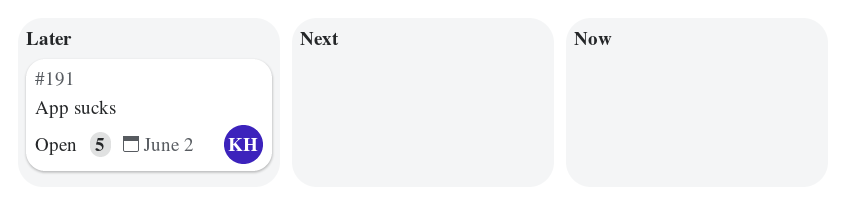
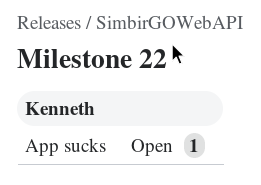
App sucks, estimate: 5 -> 1

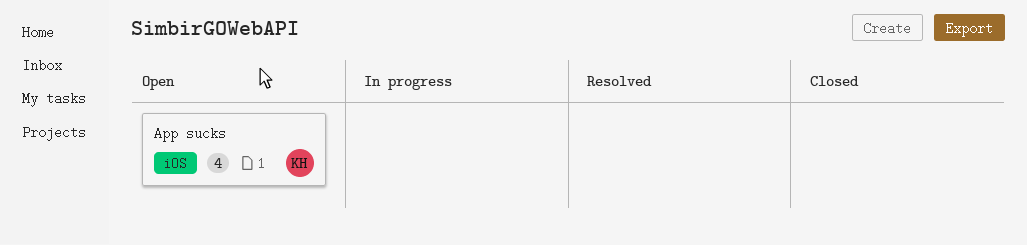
App sucks, estimate: 1 -> 4

